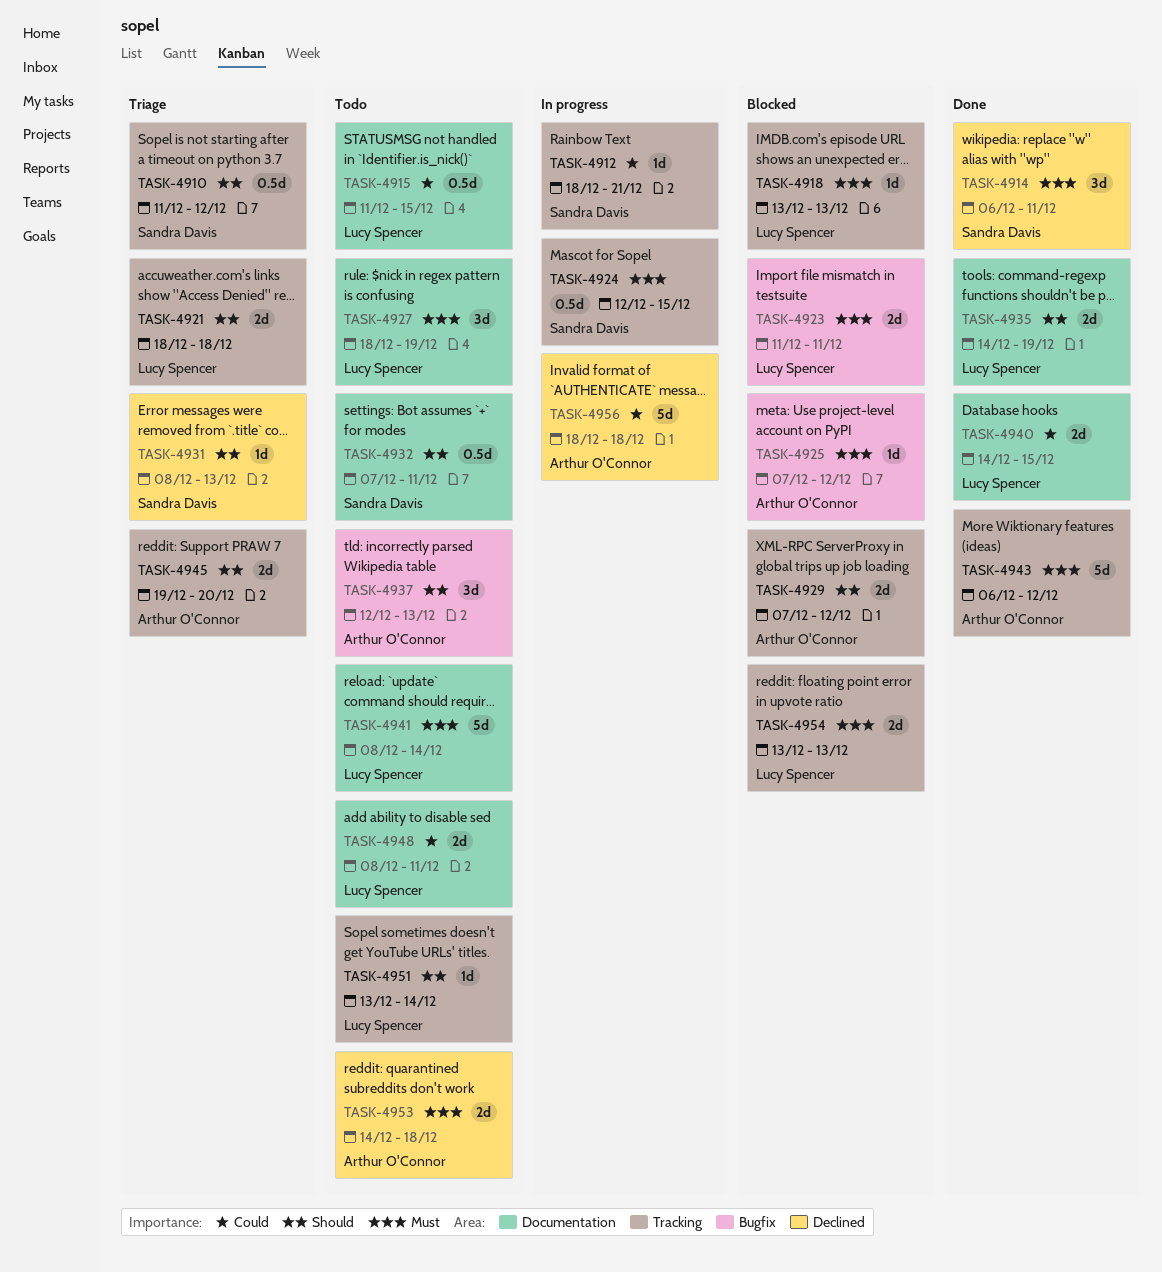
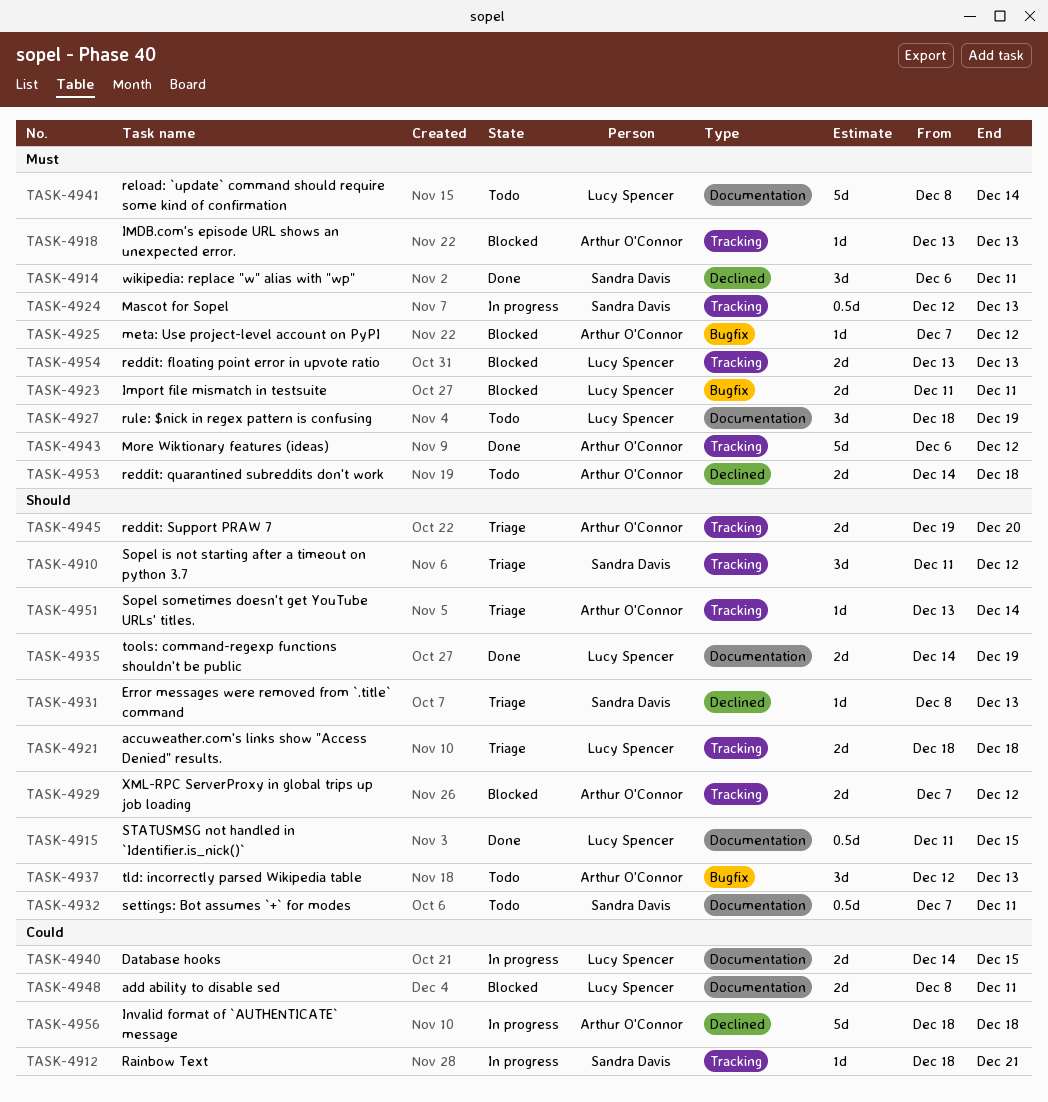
TASK-4910, estimate: 0.5d -> 3d
TASK-4915, status: Todo -> Done
TASK-4915, priority: Could -> Should
TASK-4918, owner: Lucy Spencer -> Arthur O'Connor
TASK-4924, due: Dec 15 -> Dec 13
TASK-4940, status: Done -> In progress
TASK-4948, status: Todo -> Blocked
TASK-4951, status: Todo -> Triage
TASK-4951, owner: Lucy Spencer -> Arthur O'Connor

